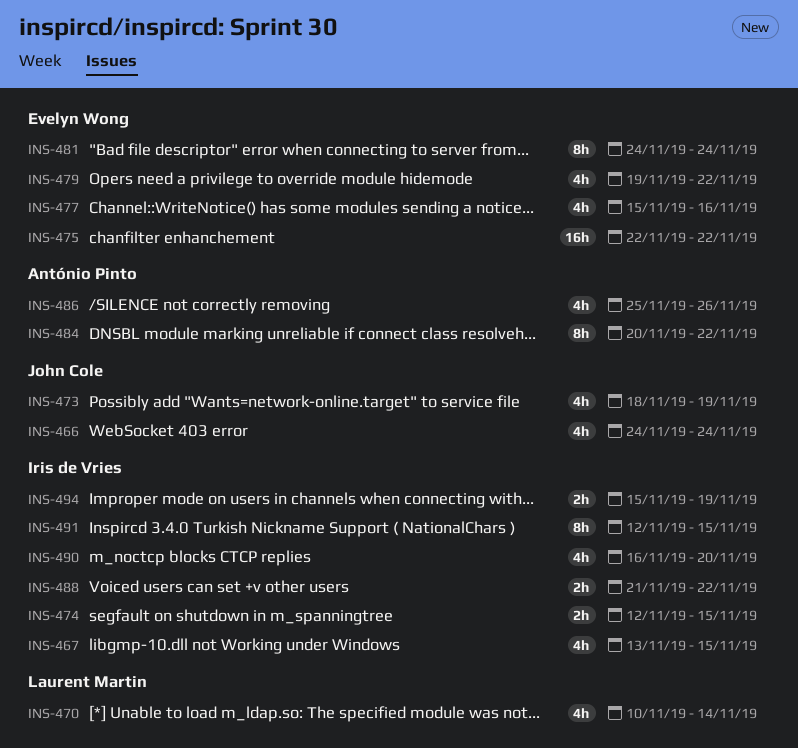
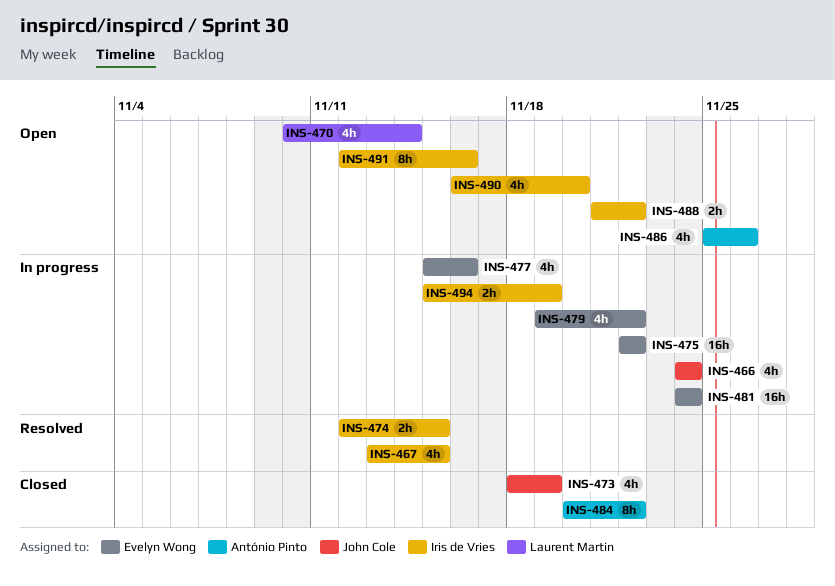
INS-481, estimate: 8h -> 16h
INS-491, due: Nov 15 -> Nov 16

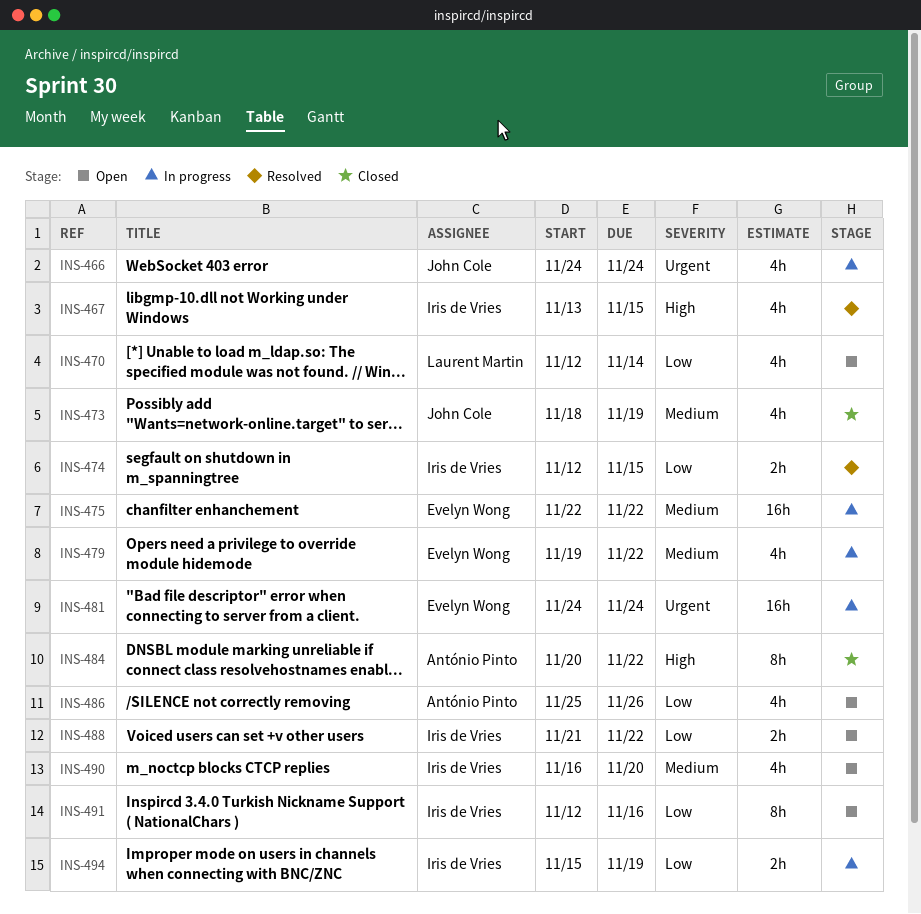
INS-470, start: Nov 10 -> Nov 12
INS-477: present -> none

